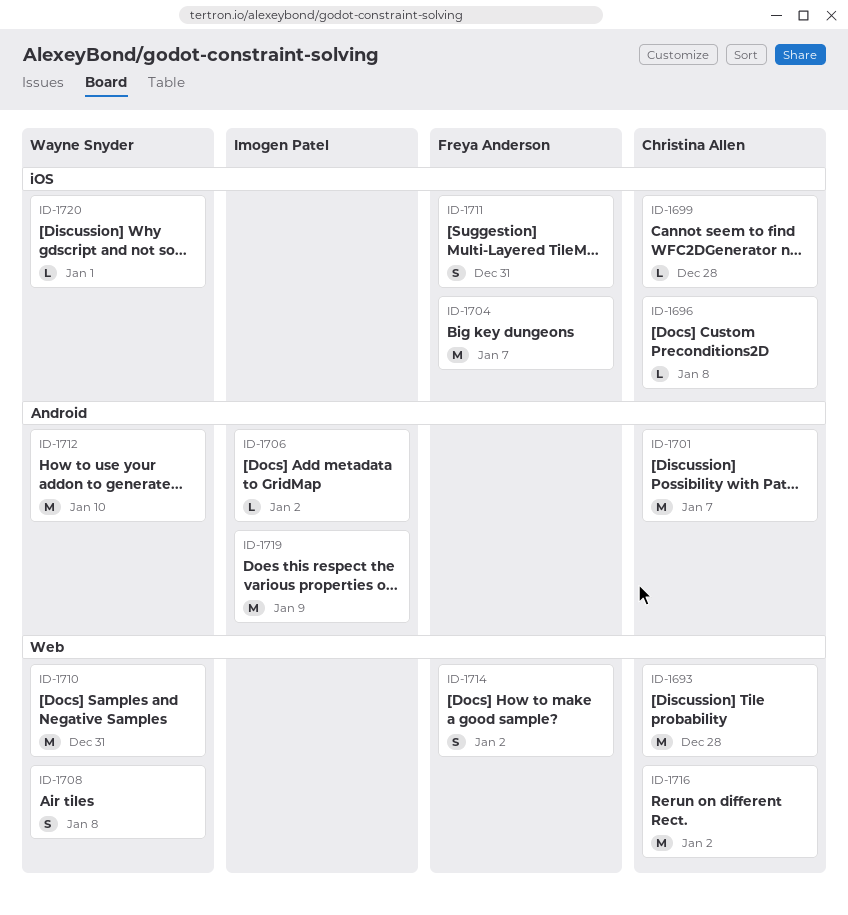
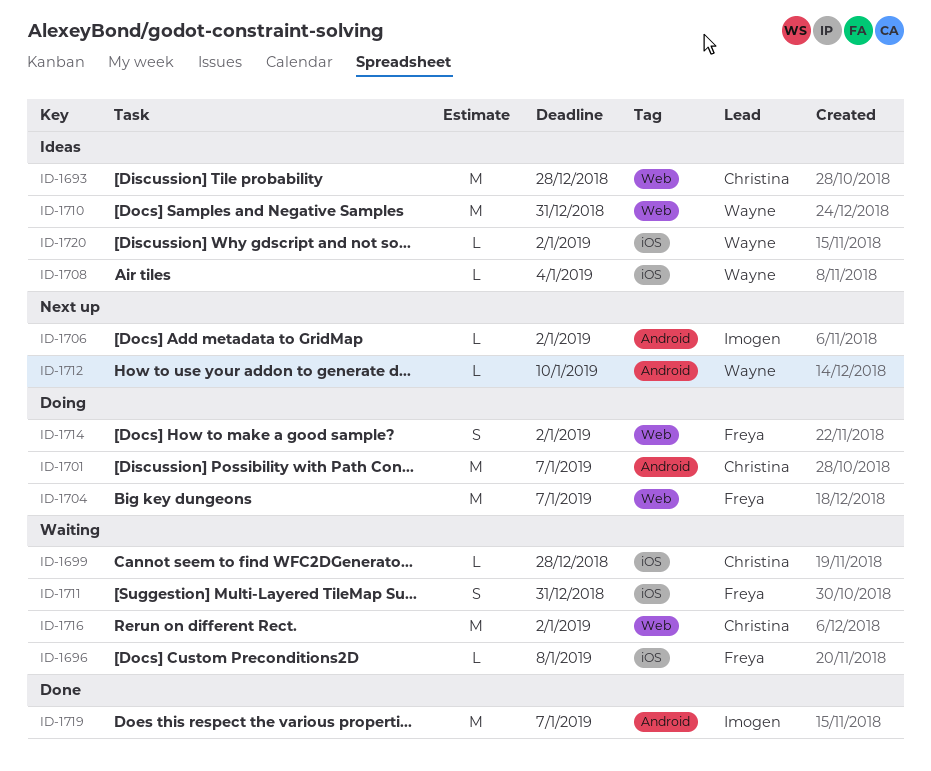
ID-1696, owner: Christina Allen -> Freya Anderson
ID-1704, label: iOS -> Web
ID-1708, label: Web -> iOS
ID-1708, estimate: S -> L
ID-1708, due: Jan 8 -> Jan 4
ID-1712, estimate: M -> L
ID-1719, due: Jan 9 -> Jan 7
ID-1720, due: Jan 1 -> Jan 2

